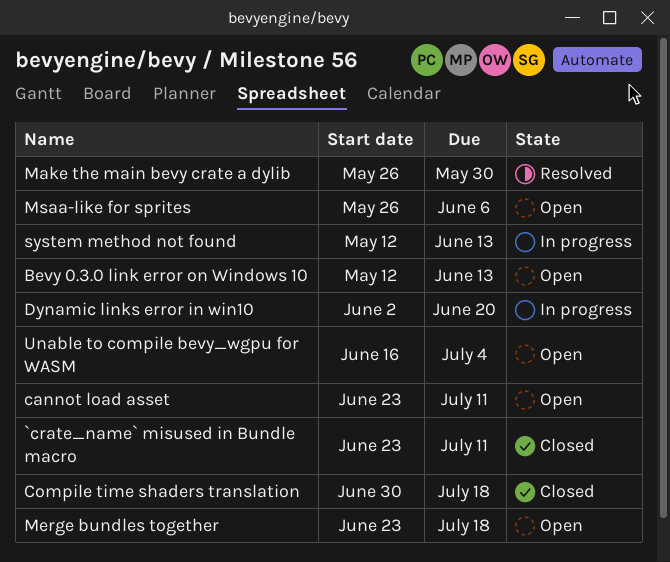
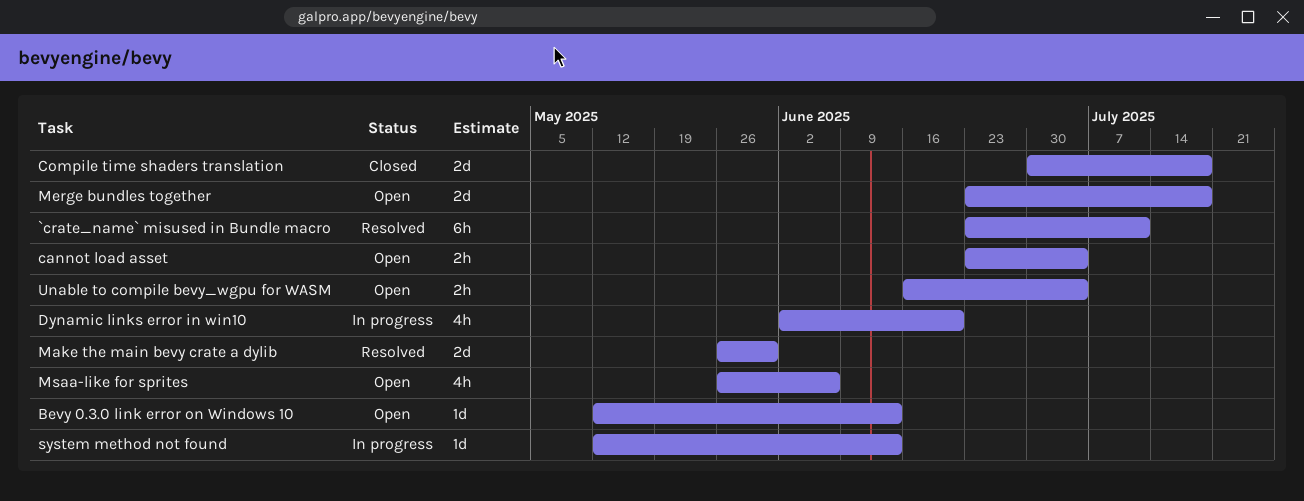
`crate_name` misused in Bundle macro, status: Closed -> Resolved
cannot load asset, due: Jul 11 -> Jul 4

